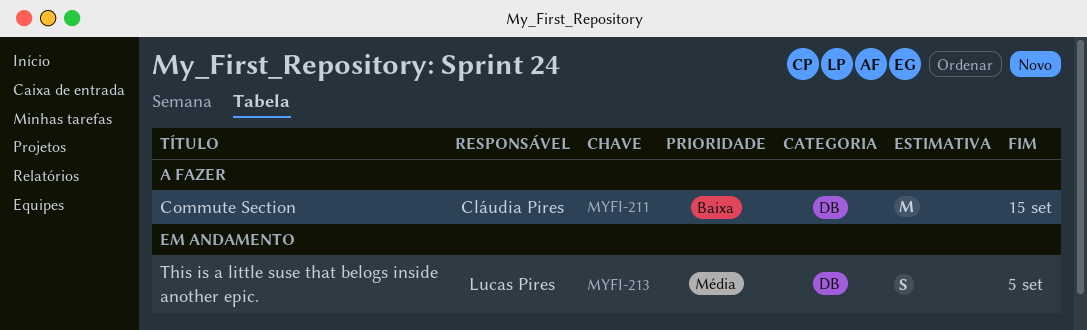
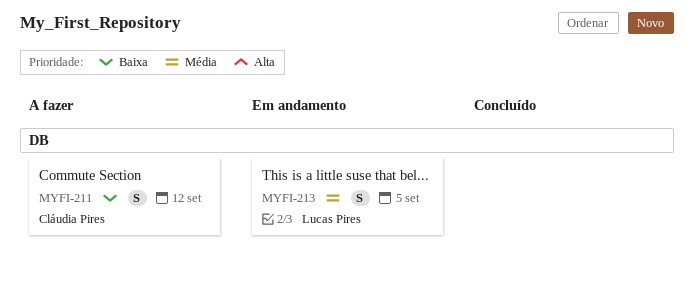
MYFI-211, estimate: M -> S
MYFI-211, due: Sep 15 -> Sep 12

